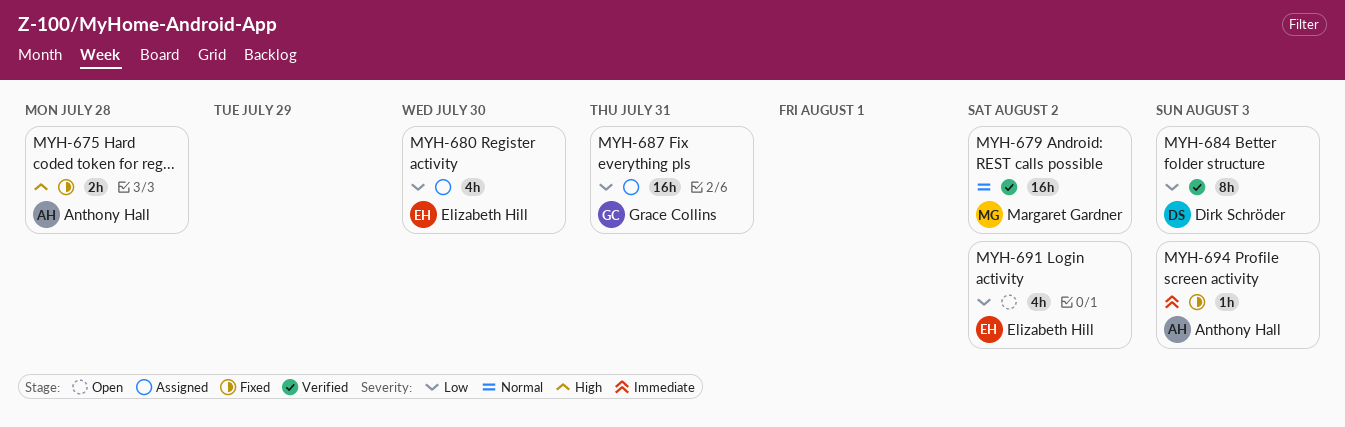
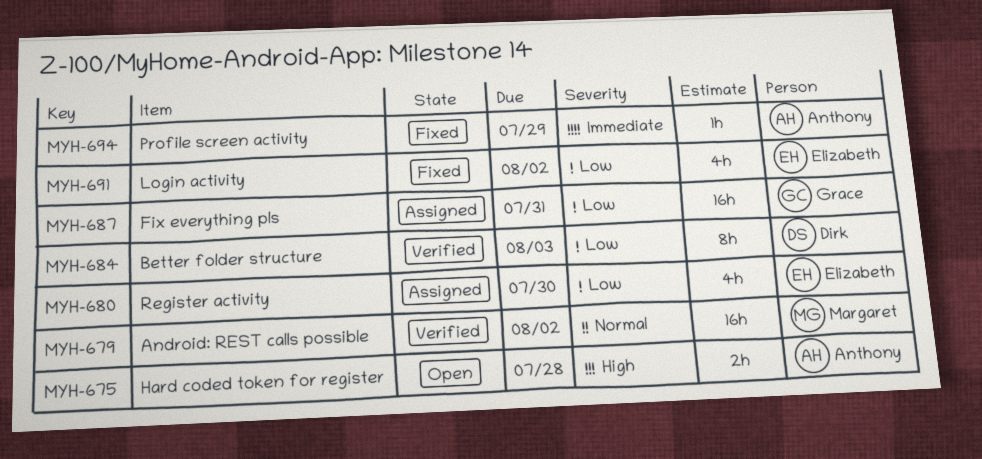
MYH-675, status: Fixed -> Open
MYH-691, status: Open -> Fixed
MYH-694, due: Aug 3 -> Jul 29

